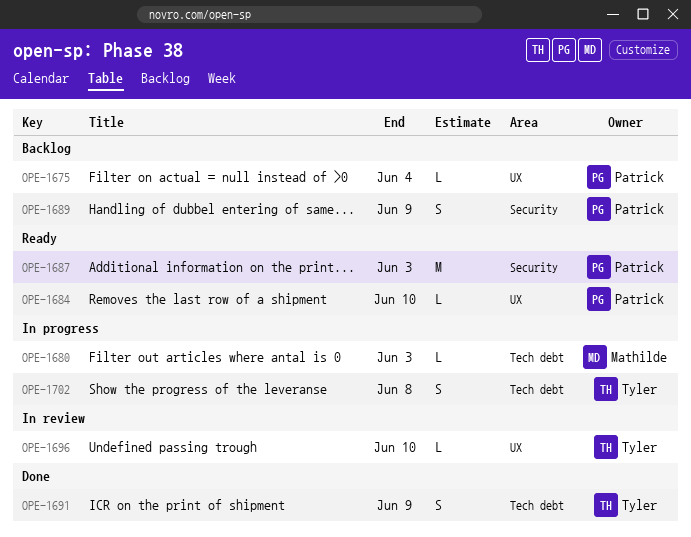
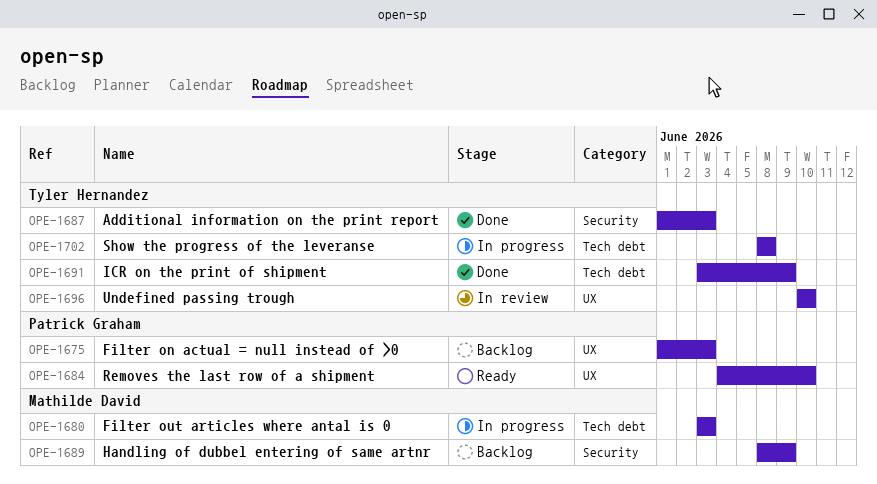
OPE-1675, due: Jun 4 -> Jun 3
OPE-1687, status: Ready -> Done
OPE-1687, owner: Patrick Graham -> Tyler Hernandez
OPE-1689, owner: Patrick Graham -> Mathilde David

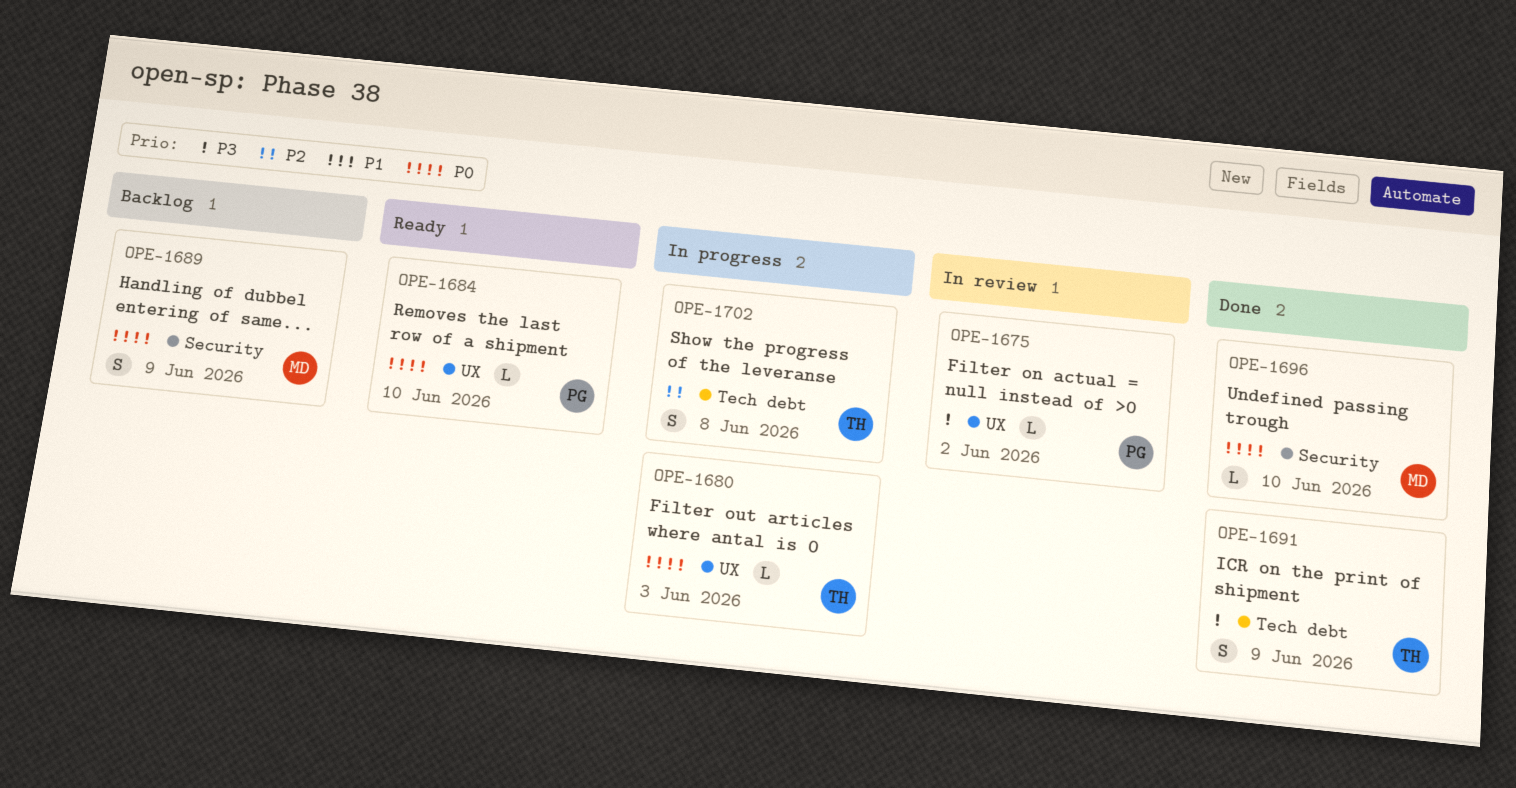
OPE-1675, status: Backlog -> In review
OPE-1675, due: Jun 3 -> Jun 2
OPE-1680, owner: Mathilde David -> Tyler Hernandez
OPE-1680, label: Tech debt -> UX
OPE-1687: present -> none
OPE-1696, status: In review -> Done
OPE-1696, owner: Tyler Hernandez -> Mathilde David
OPE-1696, label: UX -> Security

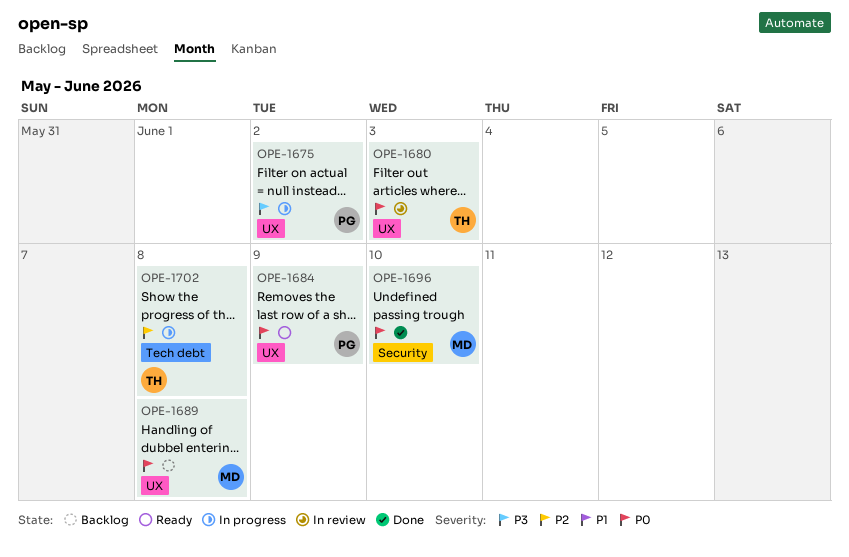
OPE-1675, status: In review -> In progress
OPE-1680, status: In progress -> In review
OPE-1684, due: Jun 10 -> Jun 9
OPE-1689, label: Security -> UX
OPE-1689, due: Jun 9 -> Jun 8
OPE-1691: present -> none

